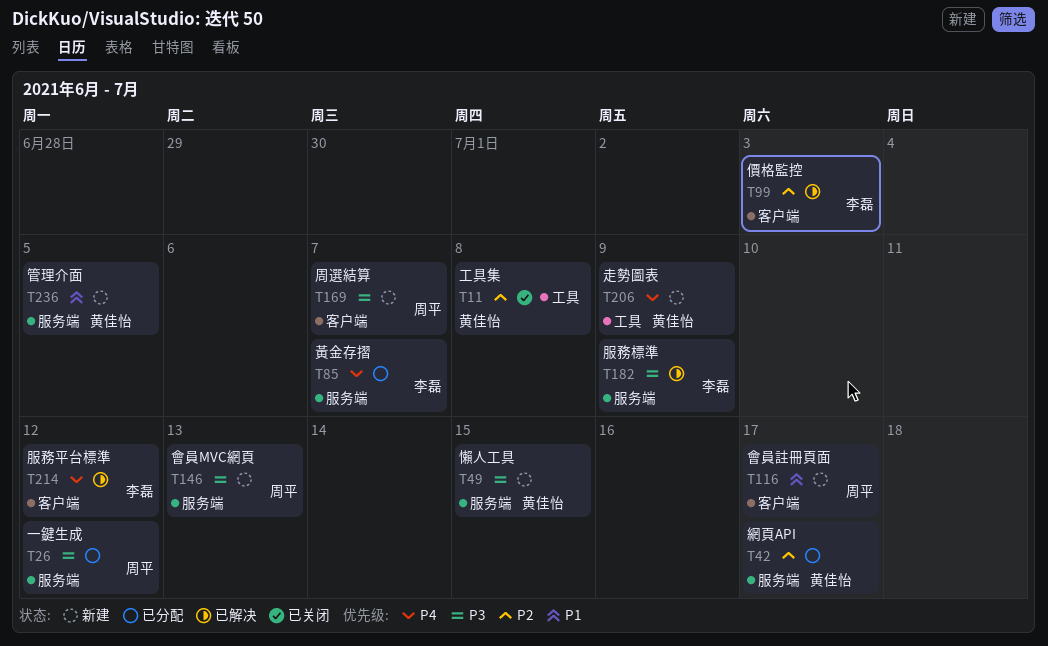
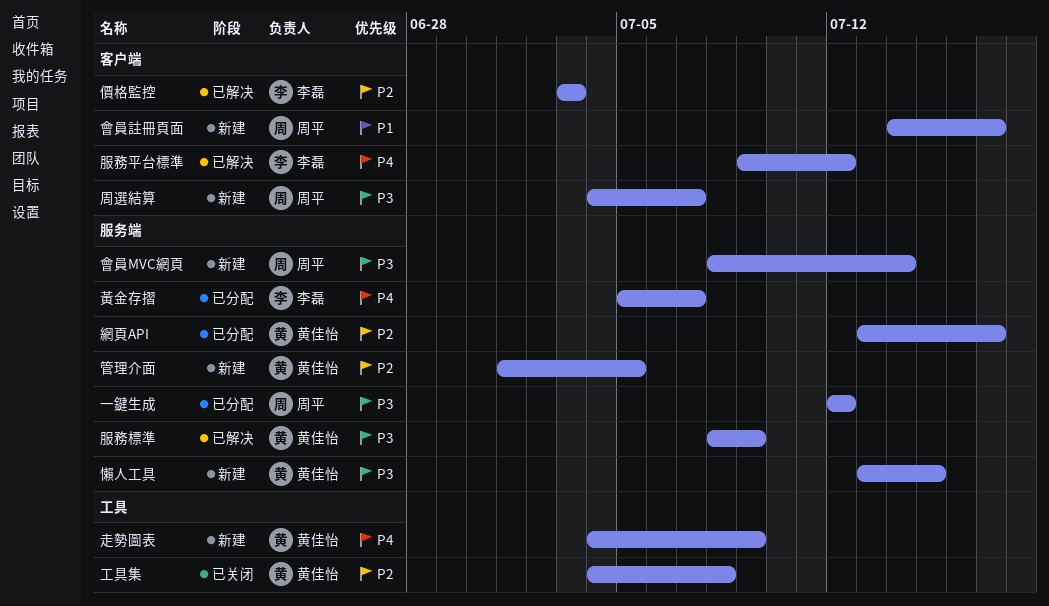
會員MVC網頁, due: Jul 13 -> Jul 14
服務標準, owner: 李磊 -> 黄佳怡
管理介面, priority: P1 -> P2

